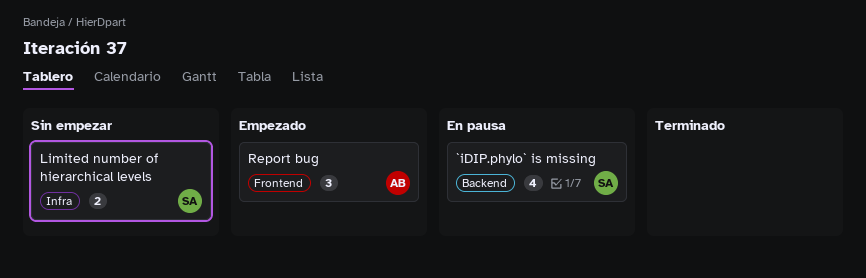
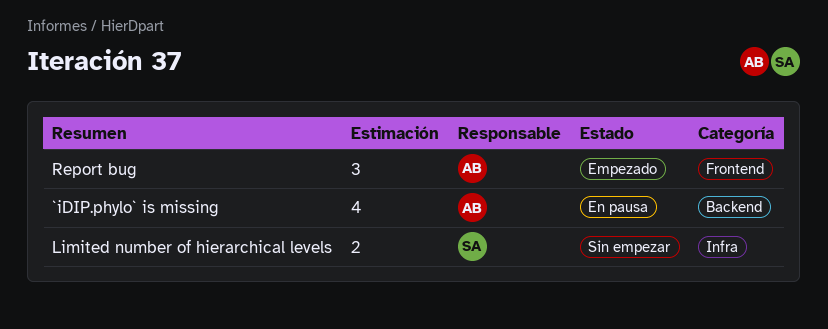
`iDIP.phylo` is missing, owner: SA -> AB

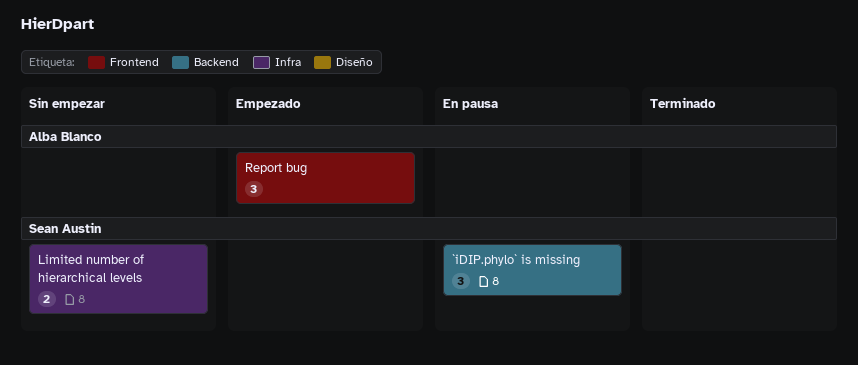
`iDIP.phylo` is missing, owner: Alba Blanco -> Sean Austin
`iDIP.phylo` is missing, estimate: 4 -> 3

